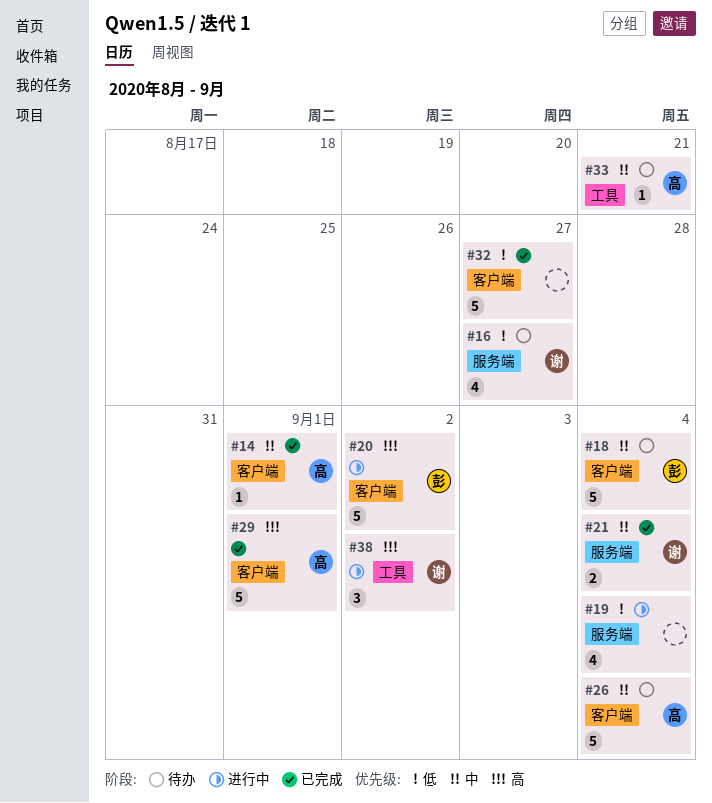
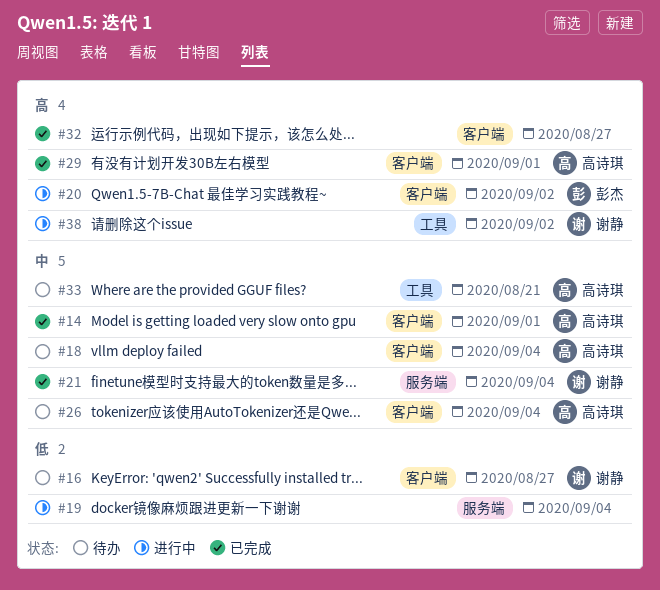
#16, label: 服务端 -> 客户端
#18, owner: 彭杰 -> 高诗琪
#32, priority: 低 -> 高

